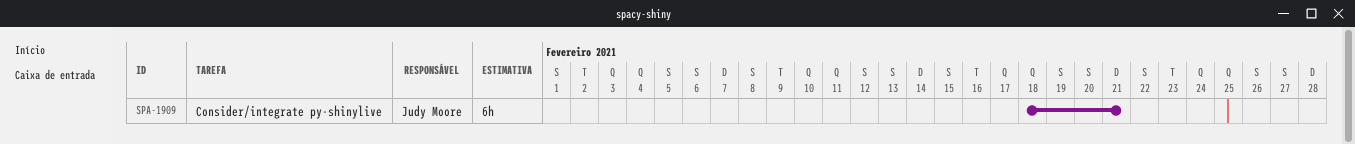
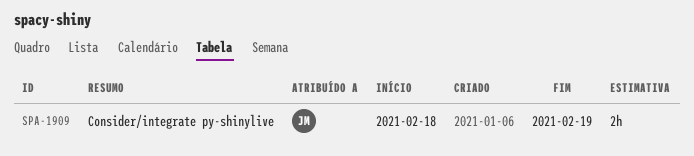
SPA-1909, estimate: 6h -> 2h
SPA-1909, due: Feb 21 -> Feb 19

